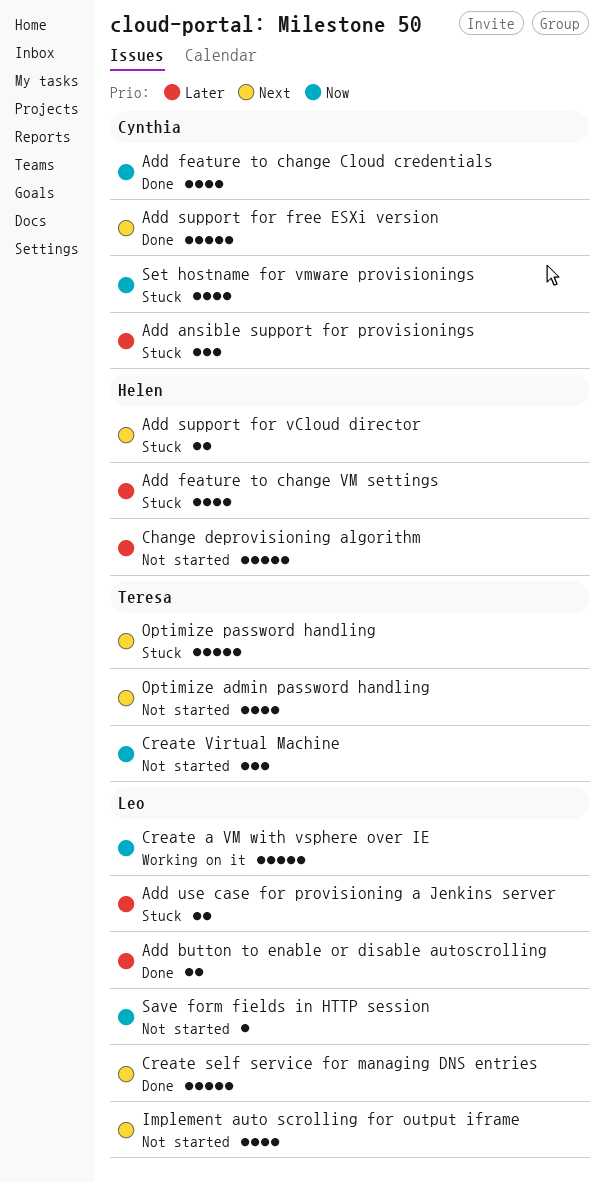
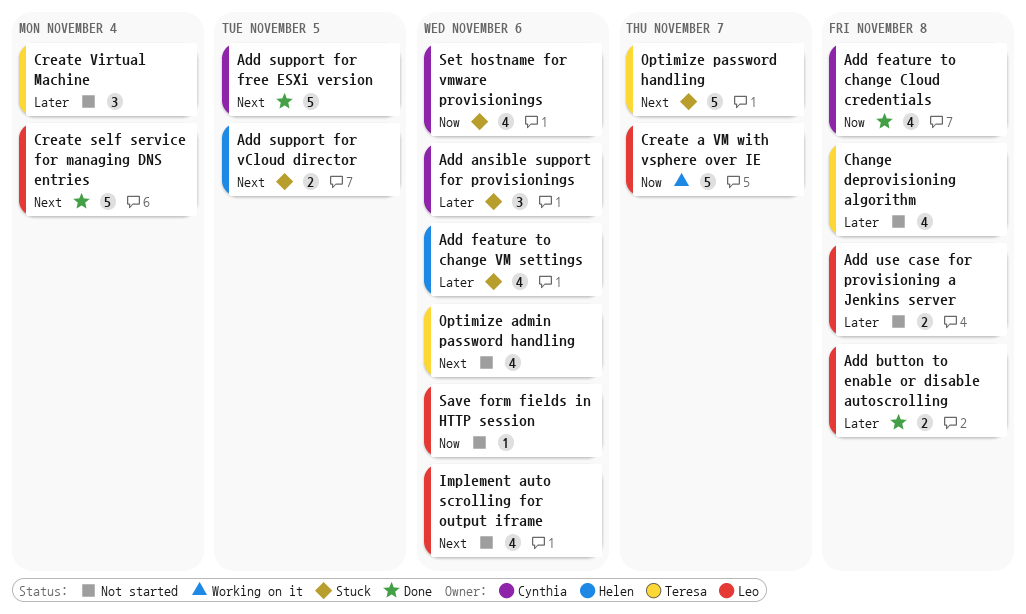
Add use case for provisioning a Jenkins server, status: Stuck -> Not started
Change deprovisioning algorithm, owner: Helen -> Teresa
Change deprovisioning algorithm, estimate: 5 -> 4
Create Virtual Machine, priority: Now -> Later

